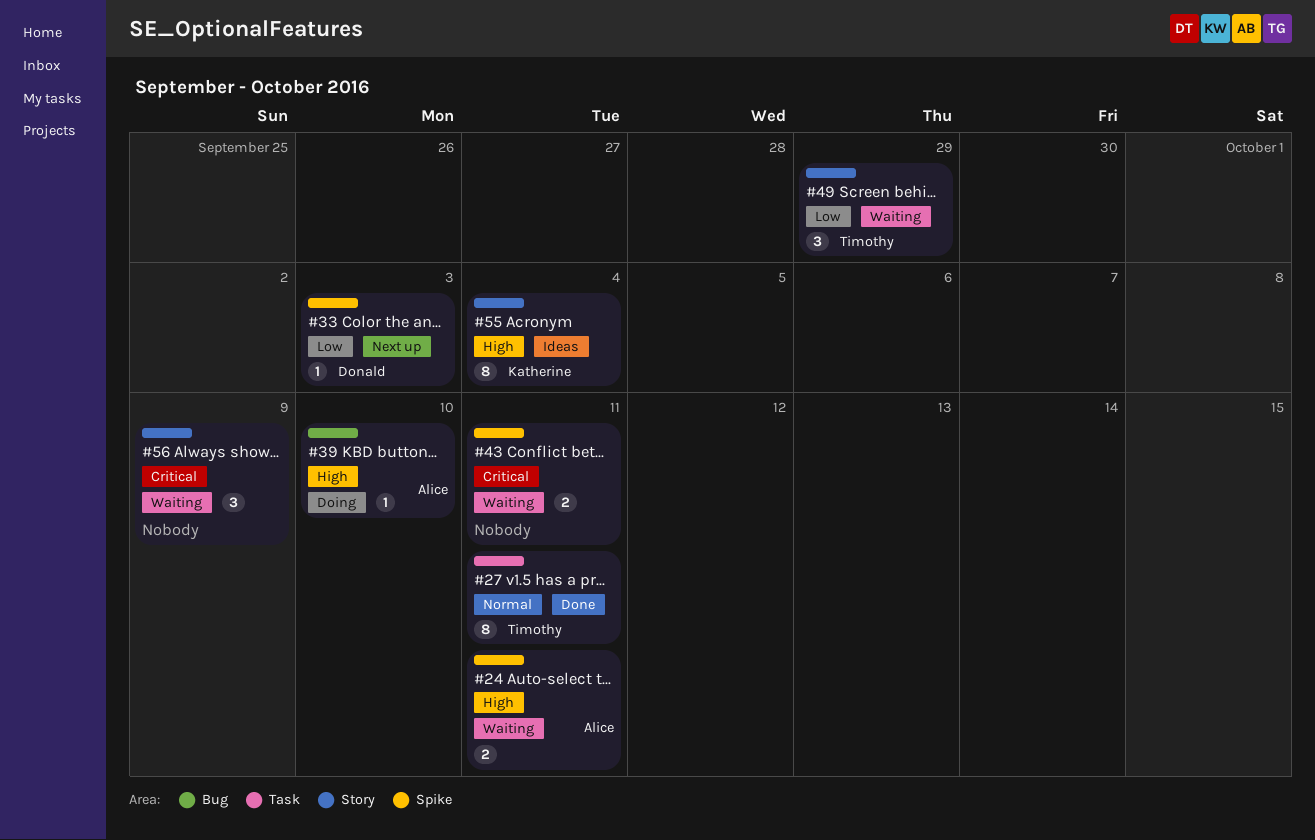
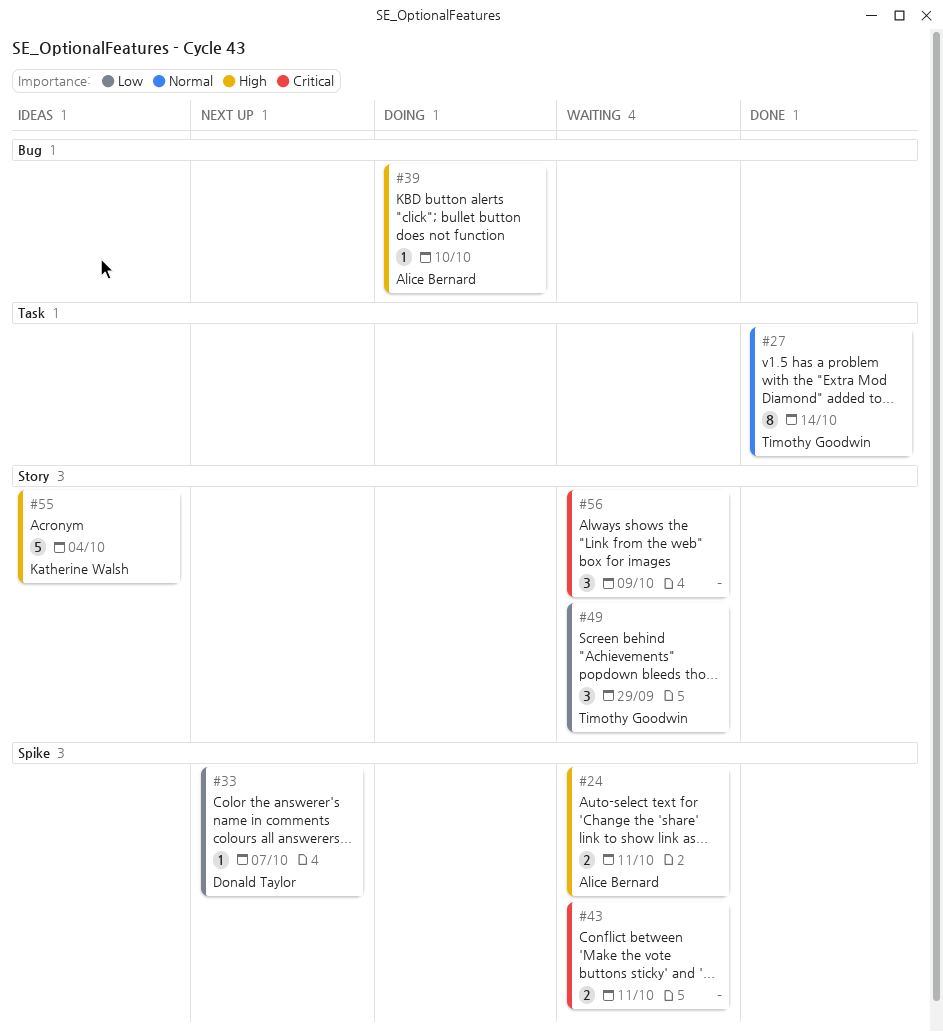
#27, due: Oct 11 -> Oct 14
#33, due: Oct 3 -> Oct 7
#55, estimate: 8 -> 5

